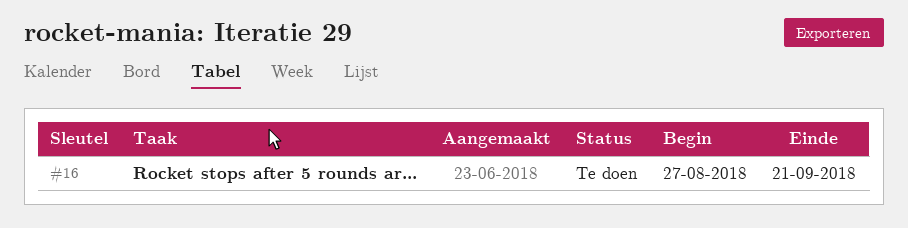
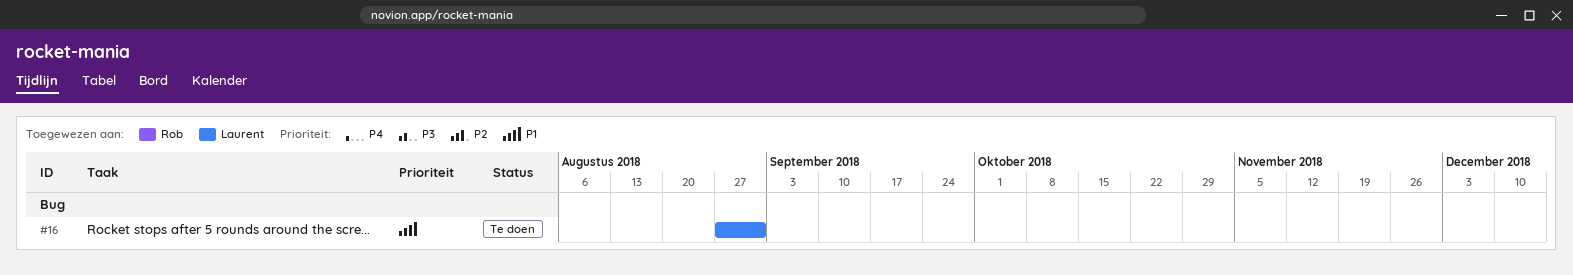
#16, due: Sep 21 -> Aug 31

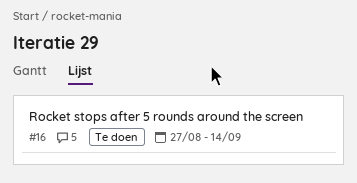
#16, due: Aug 31 -> Sep 14

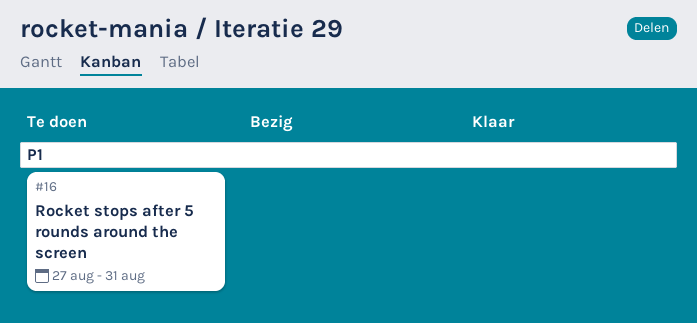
#16, due: Sep 14 -> Aug 31

